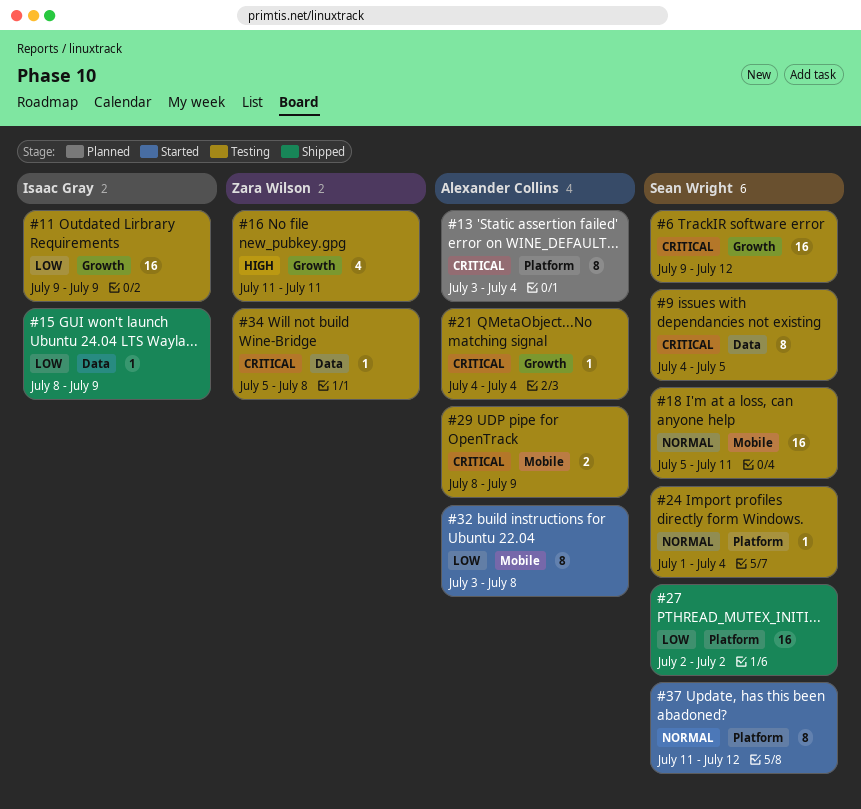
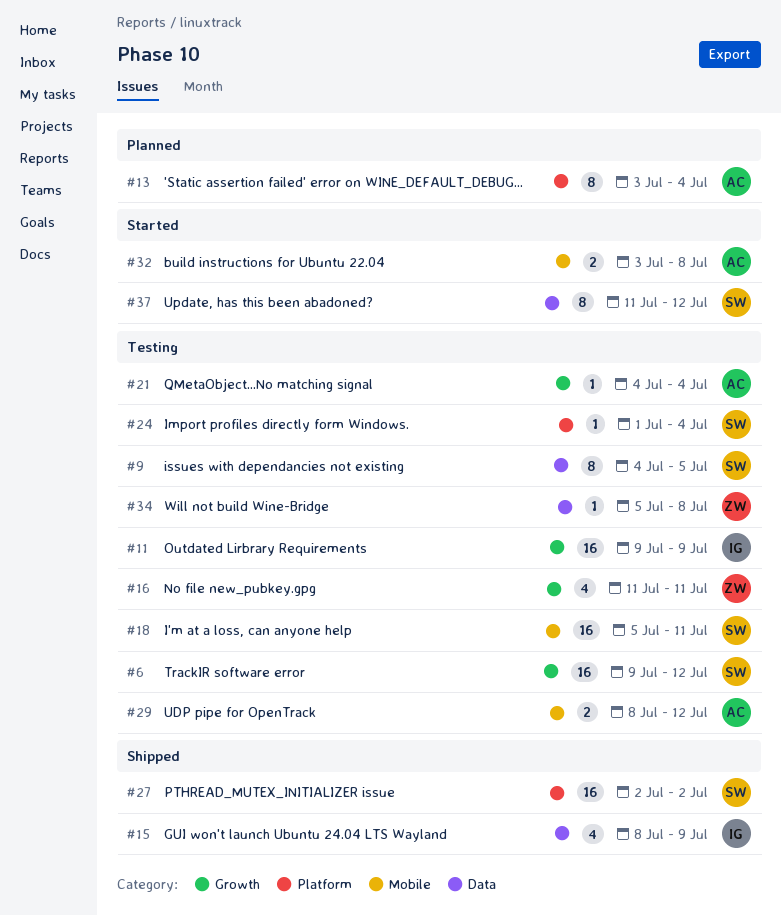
#15, estimate: 1 -> 4
#29, due: Jul 9 -> Jul 12
#32, estimate: 8 -> 2
#37, label: Platform -> Data

